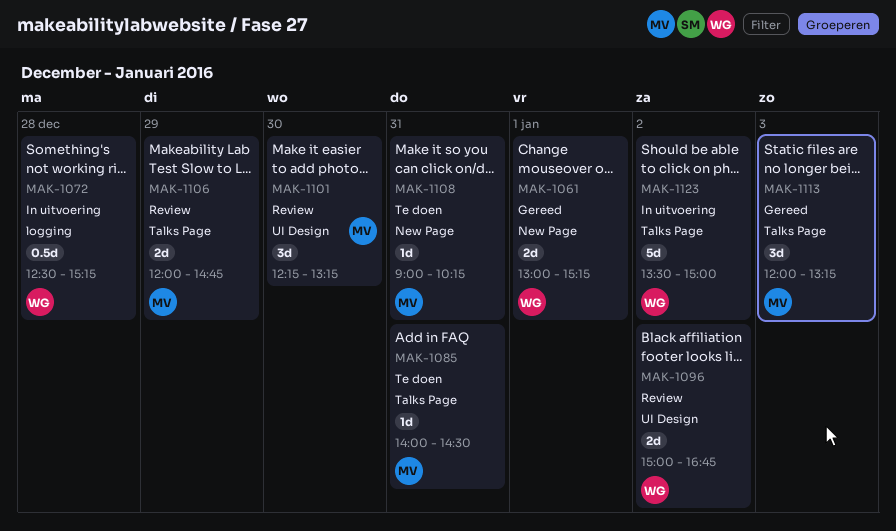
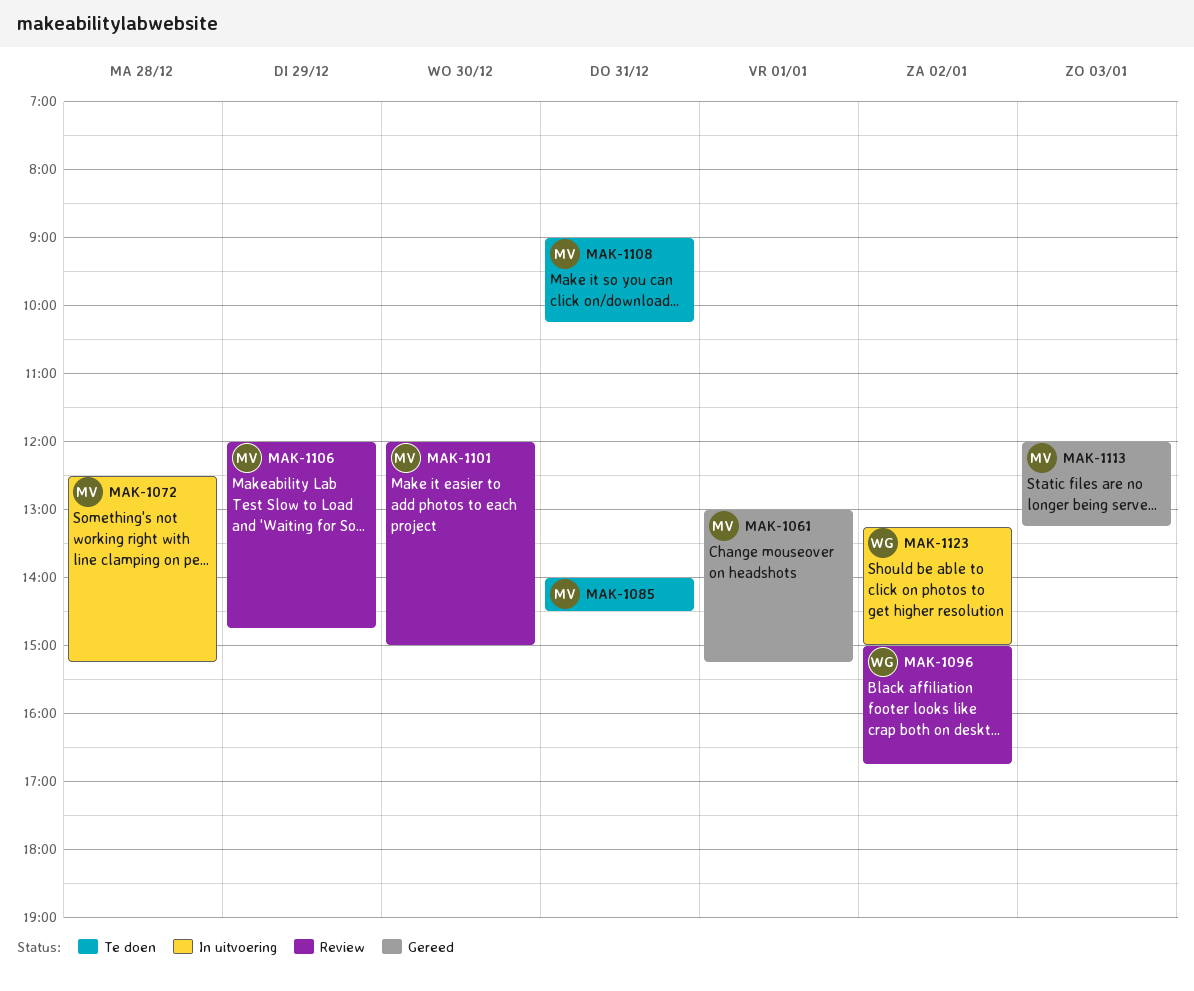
MAK-1061, owner: WG -> MV
MAK-1072, owner: WG -> MV
MAK-1101, begins: 12:15 -> 12:00
MAK-1101, ends: 13:15 -> 15:00
MAK-1123, begins: 13:30 -> 13:15

